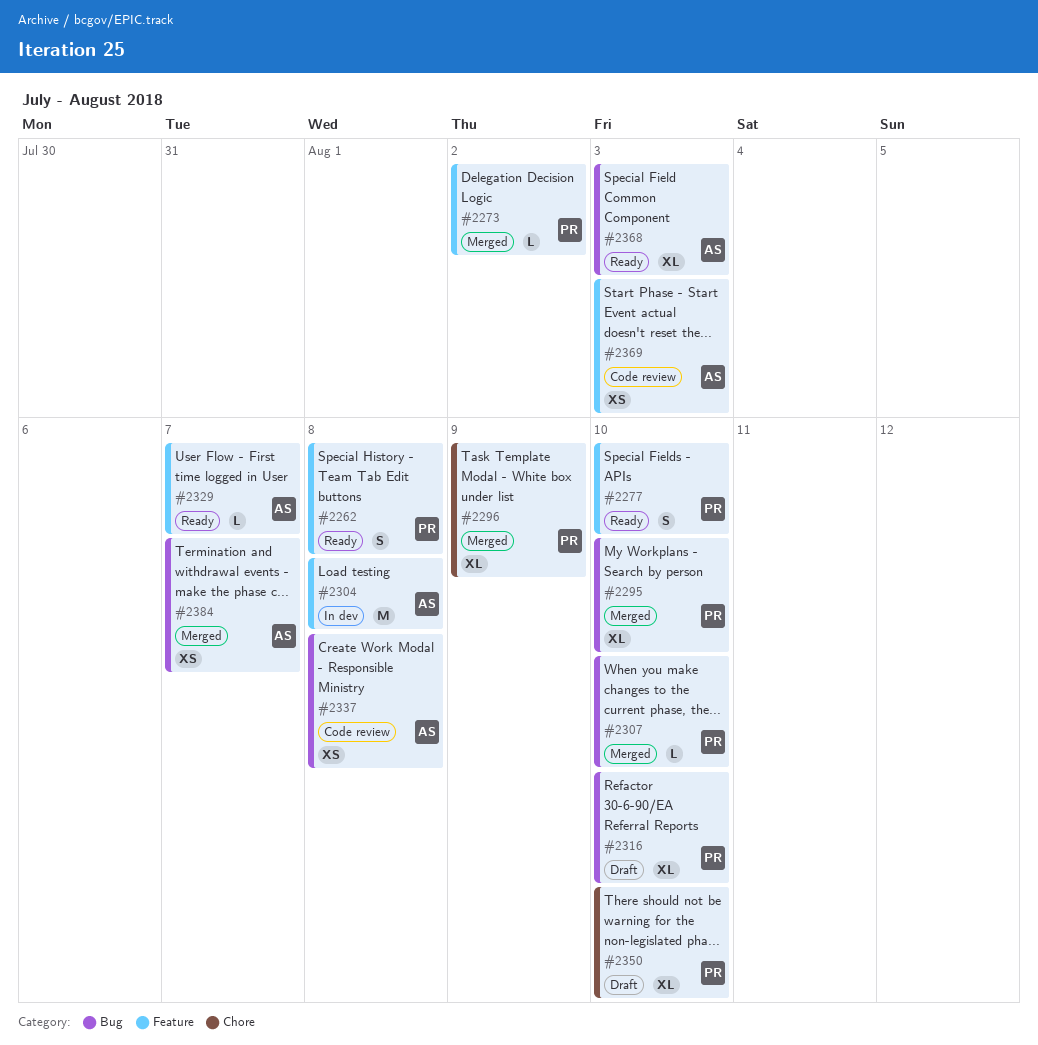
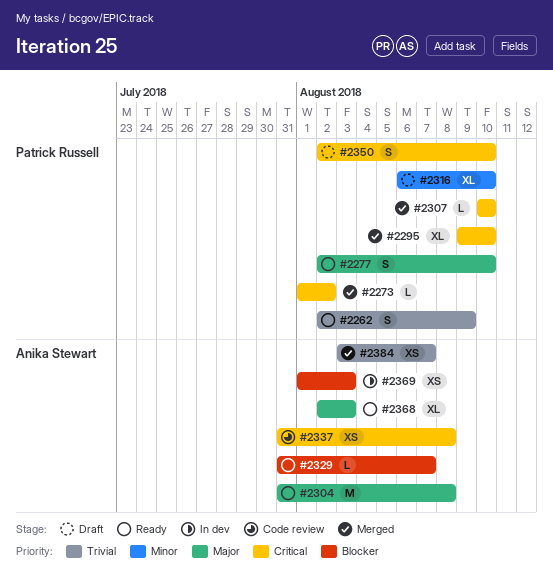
#2262, due: Aug 8 -> Aug 9
#2296: present -> none
#2304, status: In dev -> Ready
#2350, estimate: XL -> S
#2369, status: Code review -> In dev

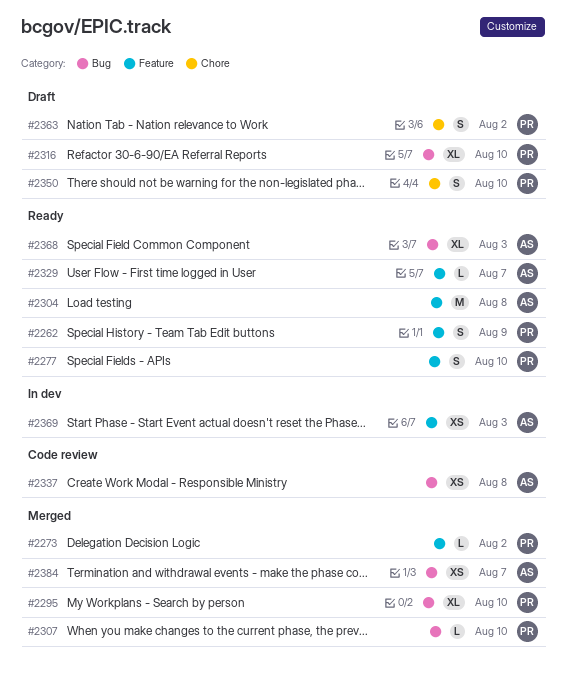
#2363: none -> present

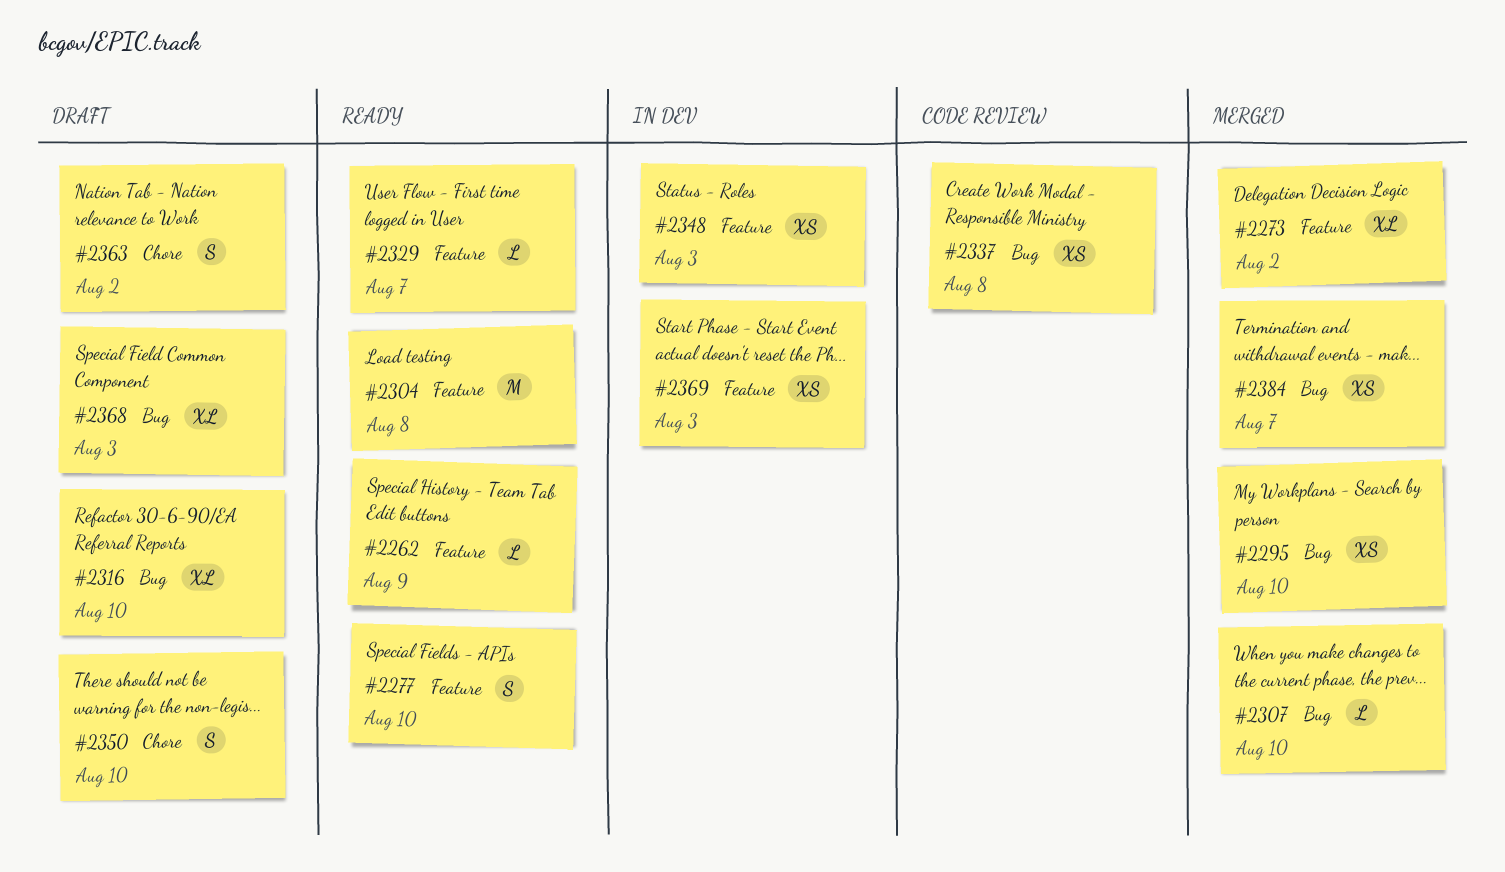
#2262, estimate: S -> L
#2273, estimate: L -> XL
#2295, estimate: XL -> XS
#2348: none -> present
#2368, status: Ready -> Draft

